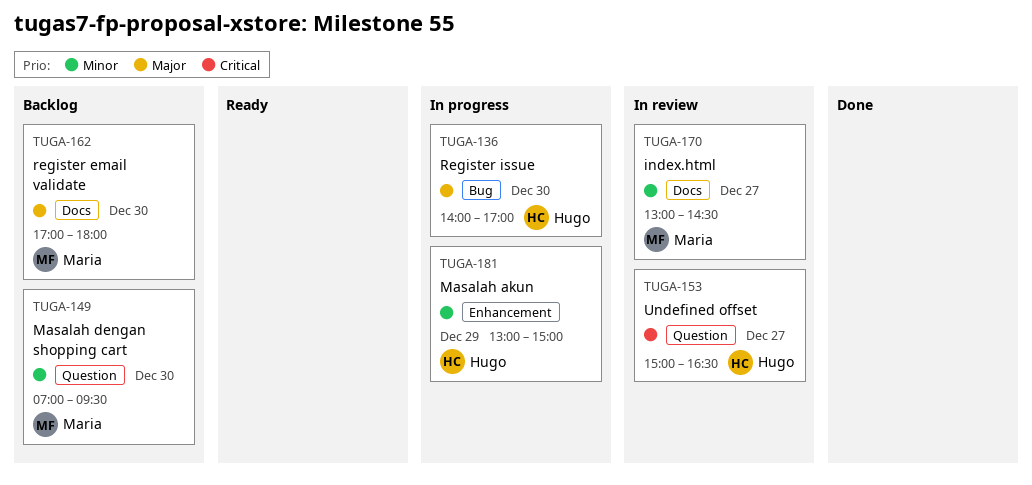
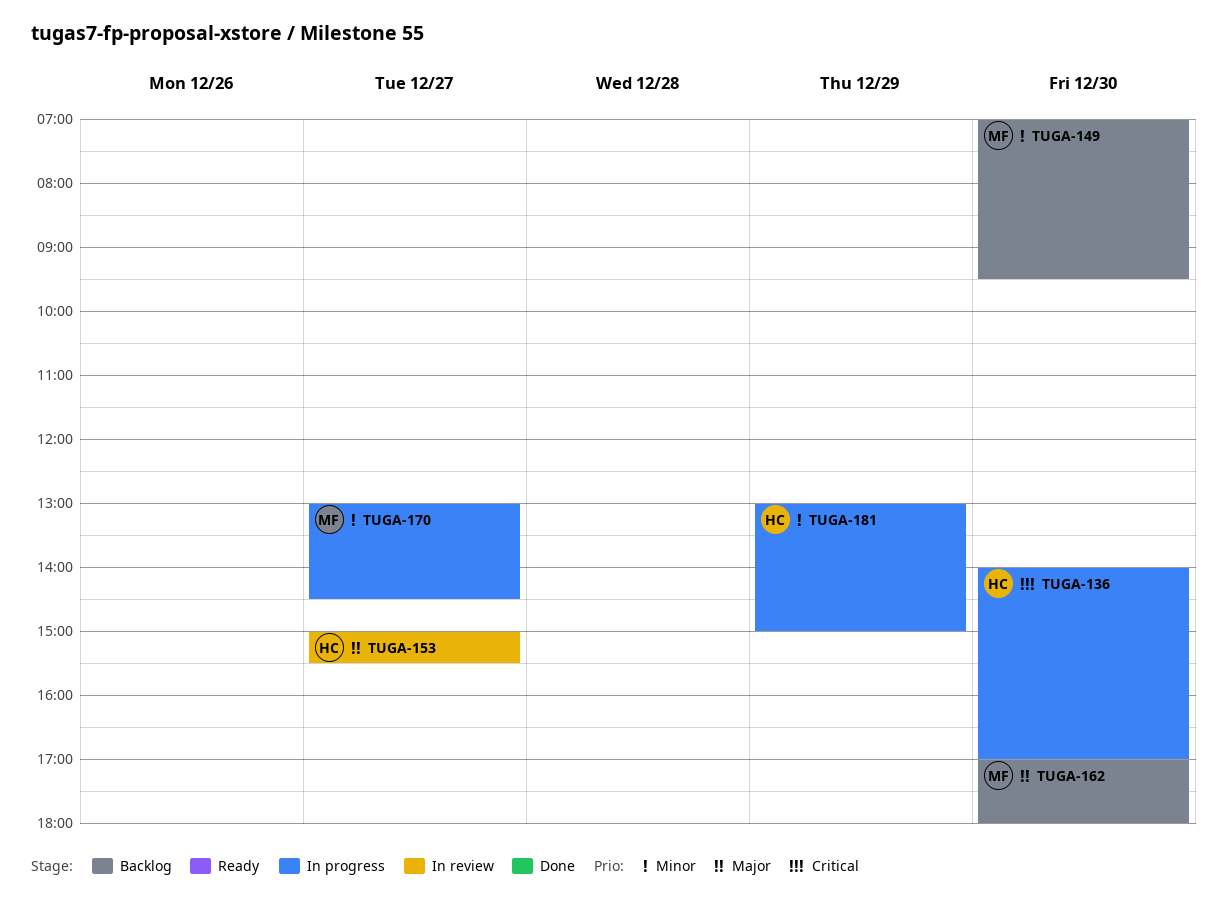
TUGA-136, priority: Major -> Critical
TUGA-153, priority: Critical -> Major
TUGA-153, ends: 16:30 -> 15:30
TUGA-170, status: In review -> In progress

